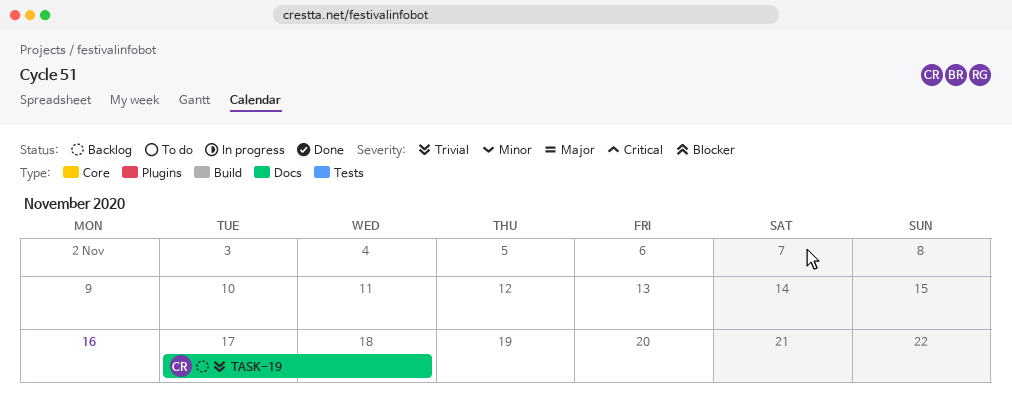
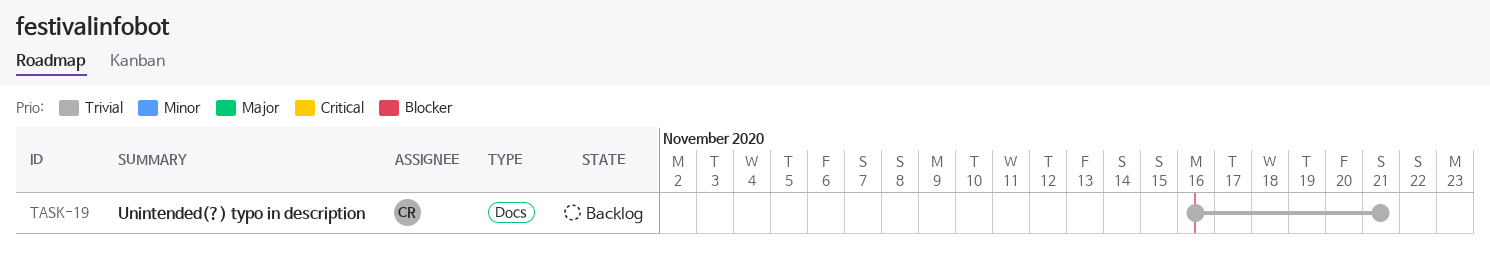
TASK-19, start: Nov 17 -> Nov 16
TASK-19, due: Nov 18 -> Nov 21

